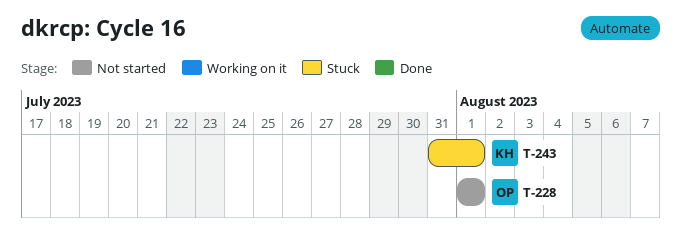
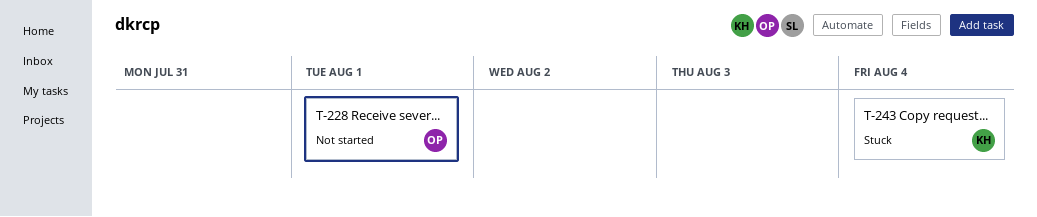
T-243, due: Aug 1 -> Aug 4

